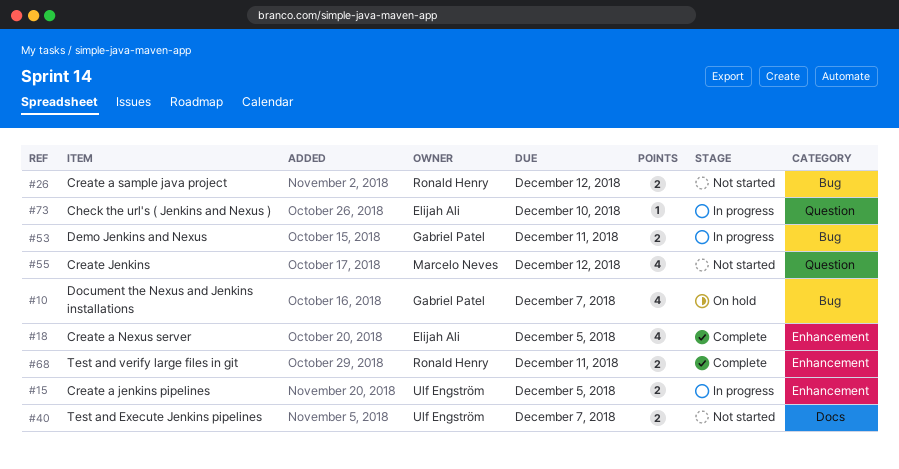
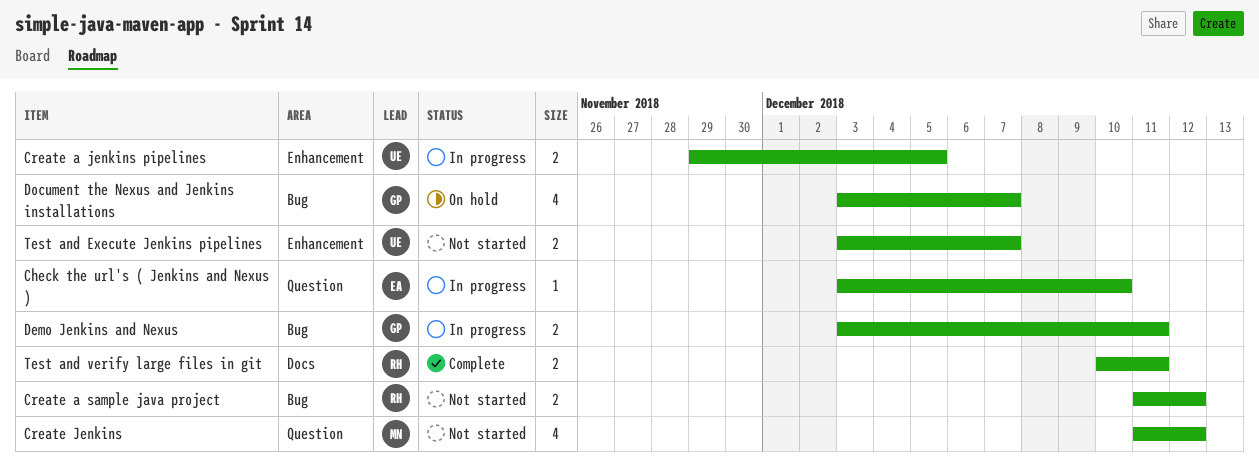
Create a Nexus server: present -> none
Test and Execute Jenkins pipelines, label: Docs -> Enhancement
Test and verify large files in git, label: Enhancement -> Docs

